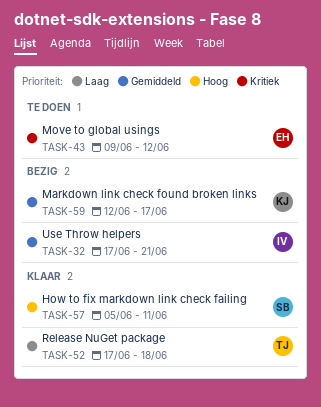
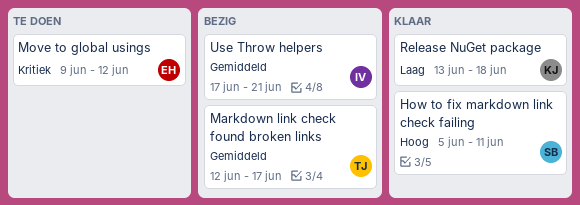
Markdown link check found broken links, owner: KJ -> TJ
Release NuGet package, owner: TJ -> KJ
Release NuGet package, start: Jun 17 -> Jun 13

